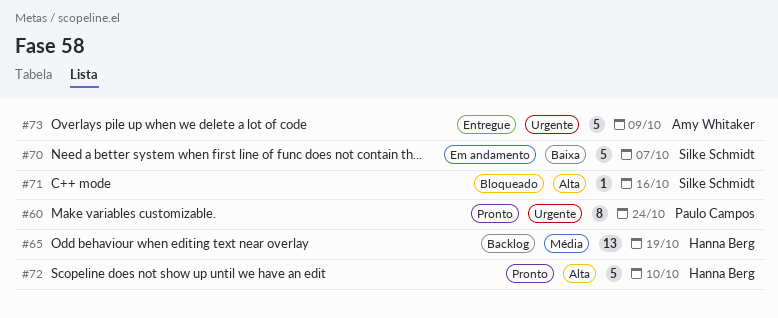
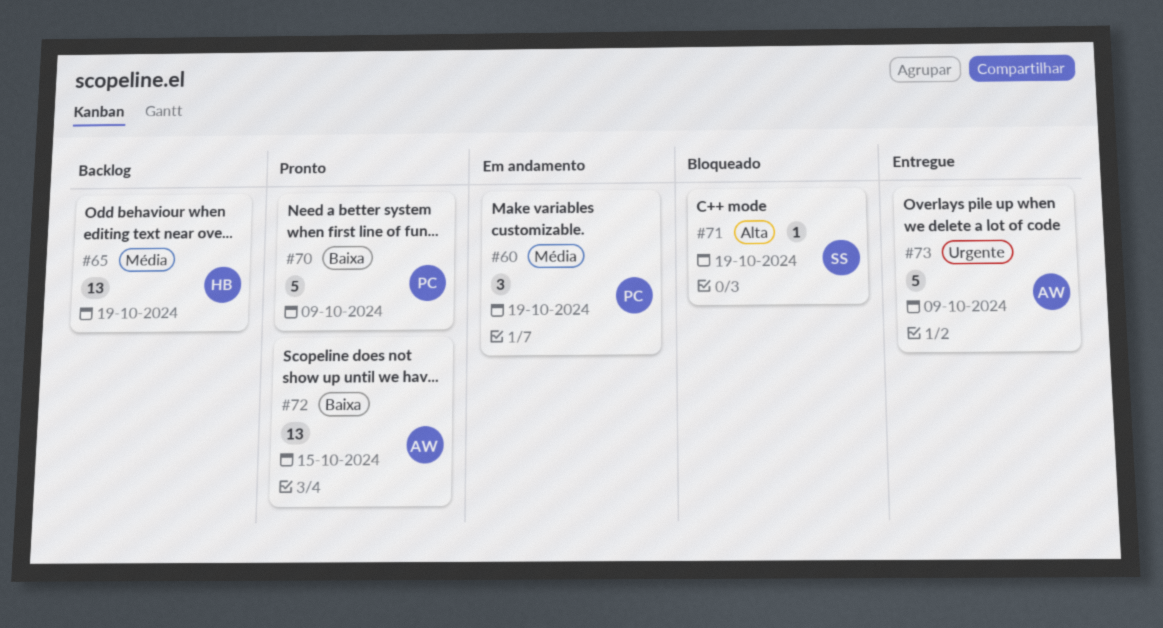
#60, status: Pronto -> Em andamento
#60, priority: Urgente -> Média
#60, estimate: 8 -> 3
#60, due: Oct 24 -> Oct 19
#70, status: Em andamento -> Pronto
#70, owner: Silke Schmidt -> Paulo Campos
#70, due: Oct 7 -> Oct 9
#71, due: Oct 16 -> Oct 19
#72, owner: Hanna Berg -> Amy Whitaker
#72, priority: Alta -> Baixa
#72, estimate: 5 -> 13
#72, due: Oct 10 -> Oct 15

